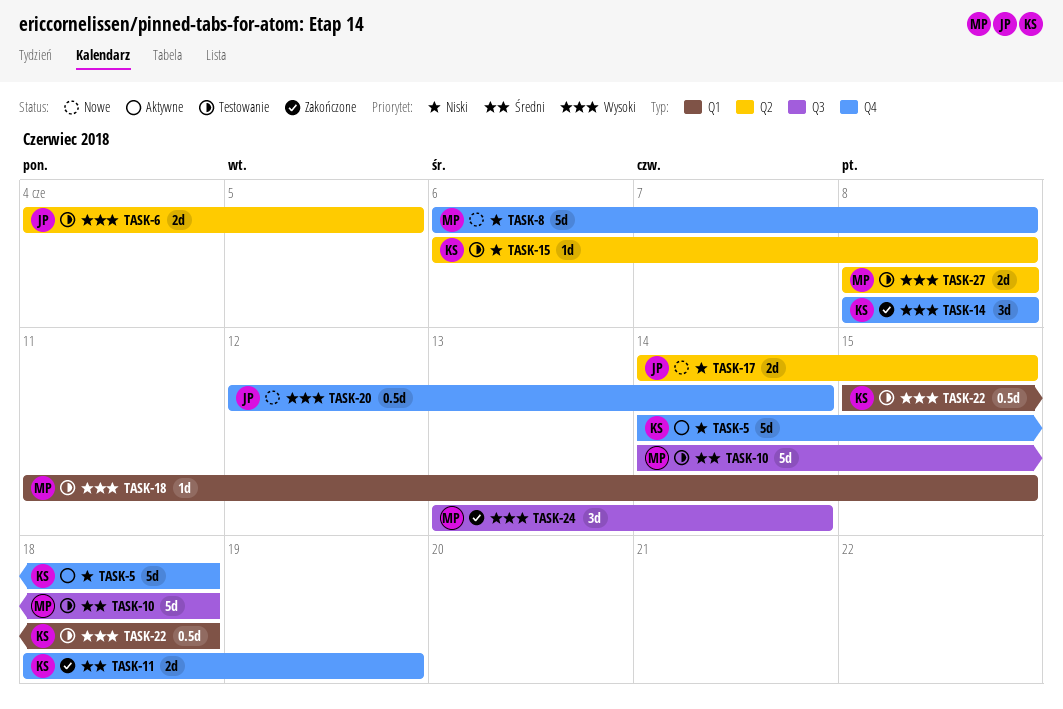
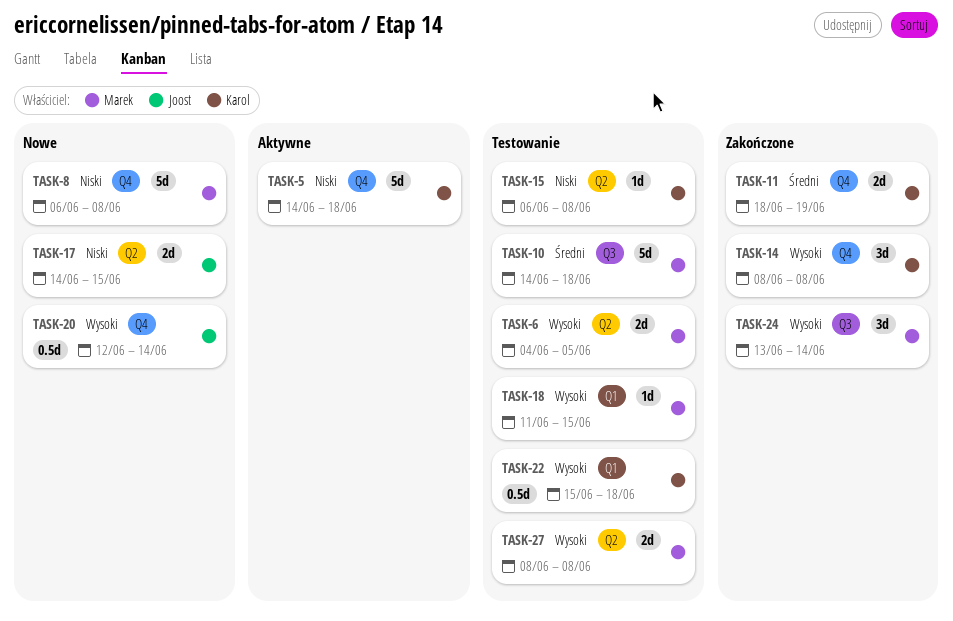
TASK-6, owner: Joost -> Marek

